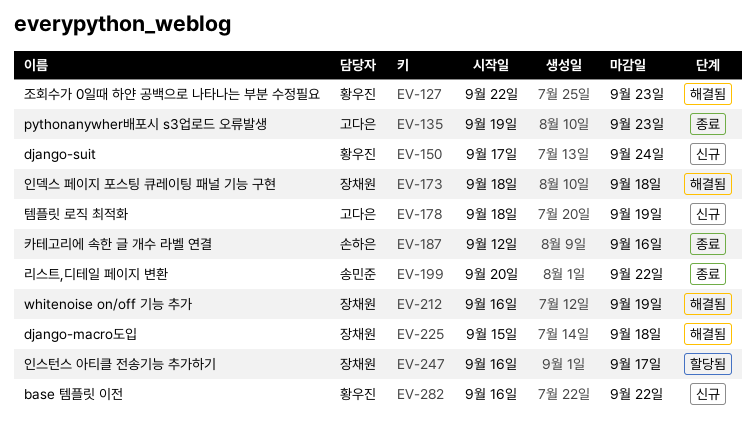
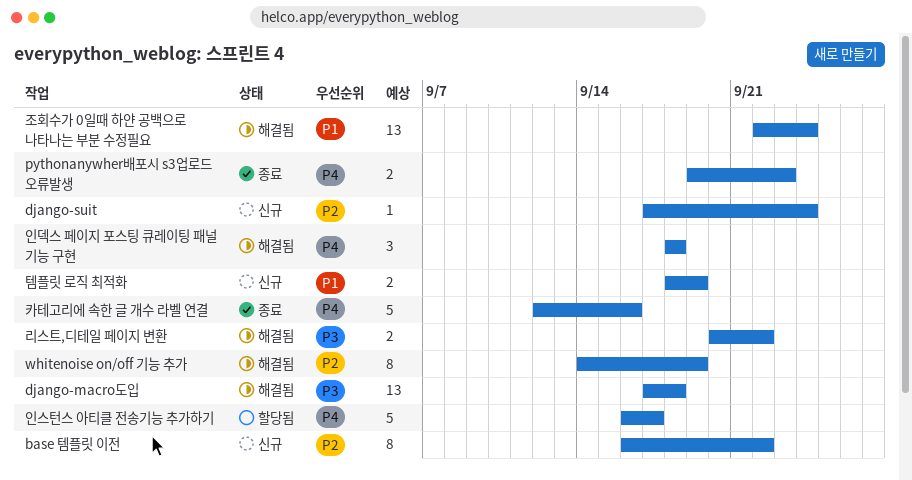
django-macro도입, start: Sep 15 -> Sep 17
whitenoise on/off 기능 추가, start: Sep 16 -> Sep 14
리스트,디테일 페이지 변환, status: 종료 -> 해결됨
조회수가 0일때 하얀 공백으로 나타나는 부분 수정필요, due: Sep 23 -> Sep 24

